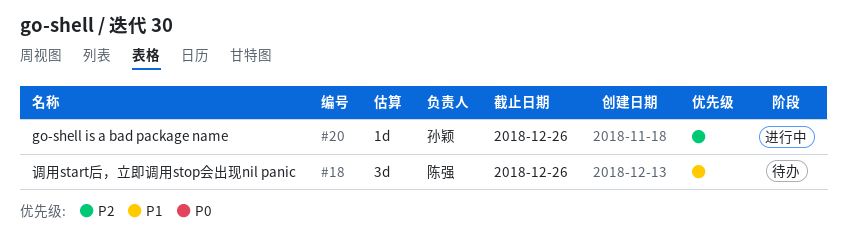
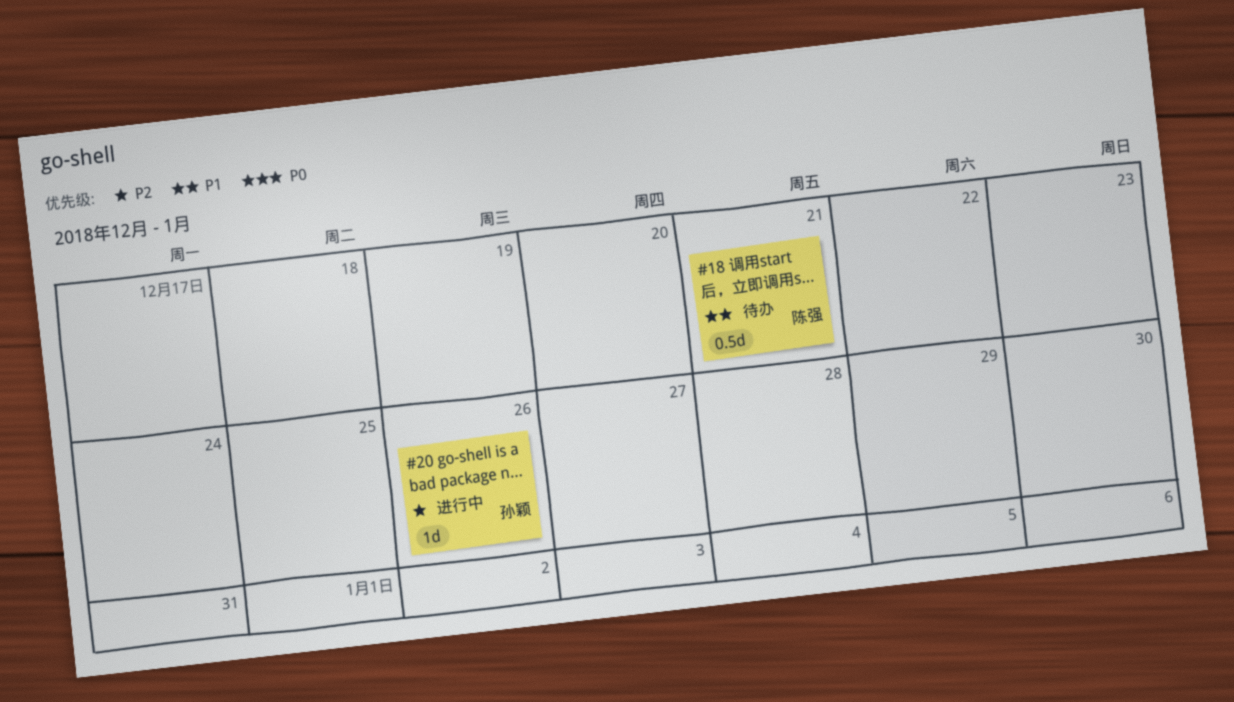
#18, estimate: 3d -> 0.5d
#18, due: Dec 26 -> Dec 21

